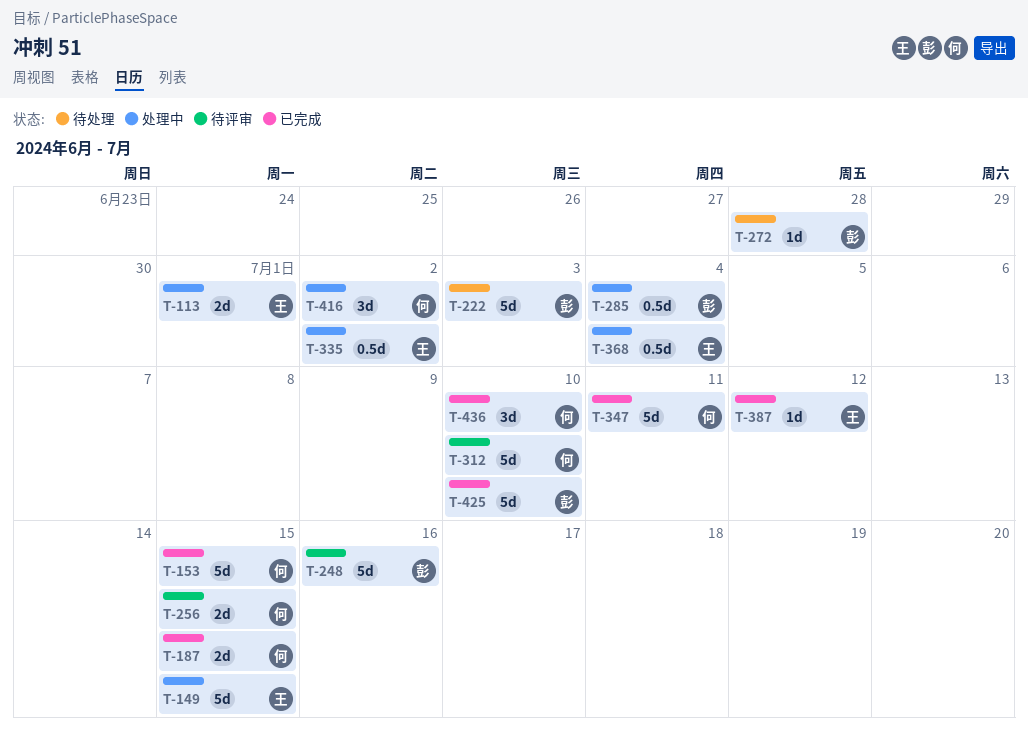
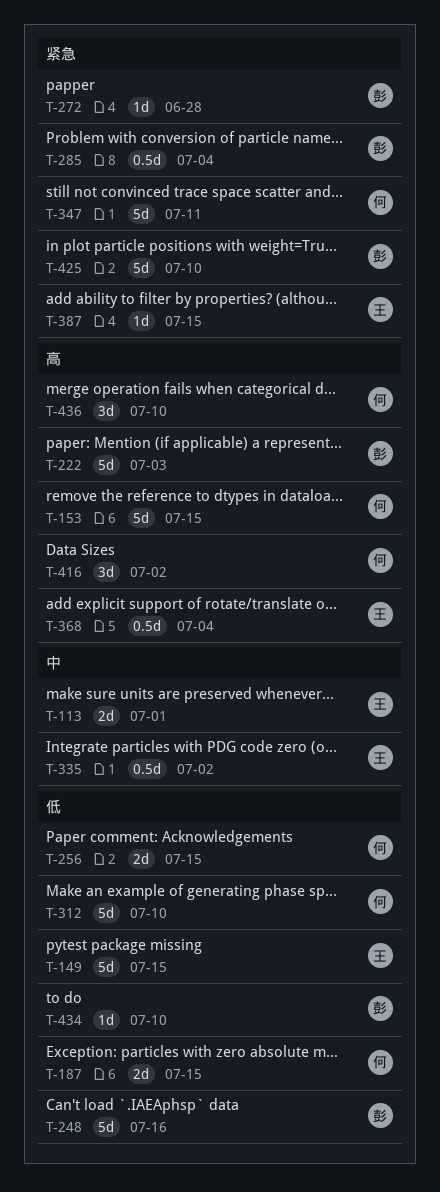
T-387, due: Jul 12 -> Jul 15
T-434: none -> present

